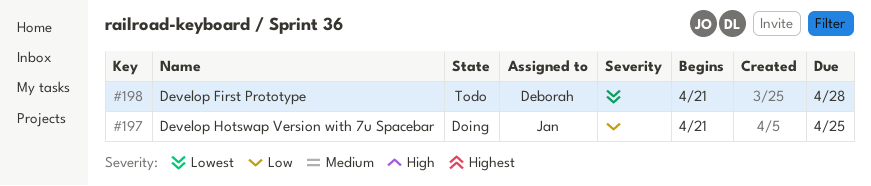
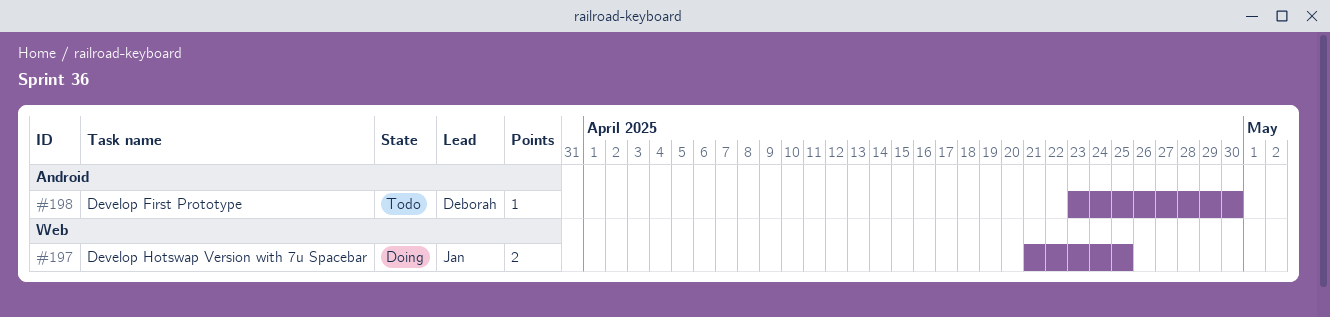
#198, start: Apr 21 -> Apr 23
#198, due: Apr 28 -> Apr 30

